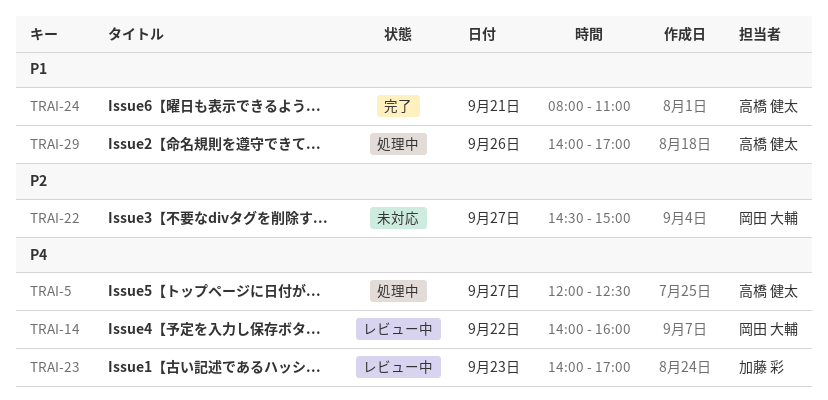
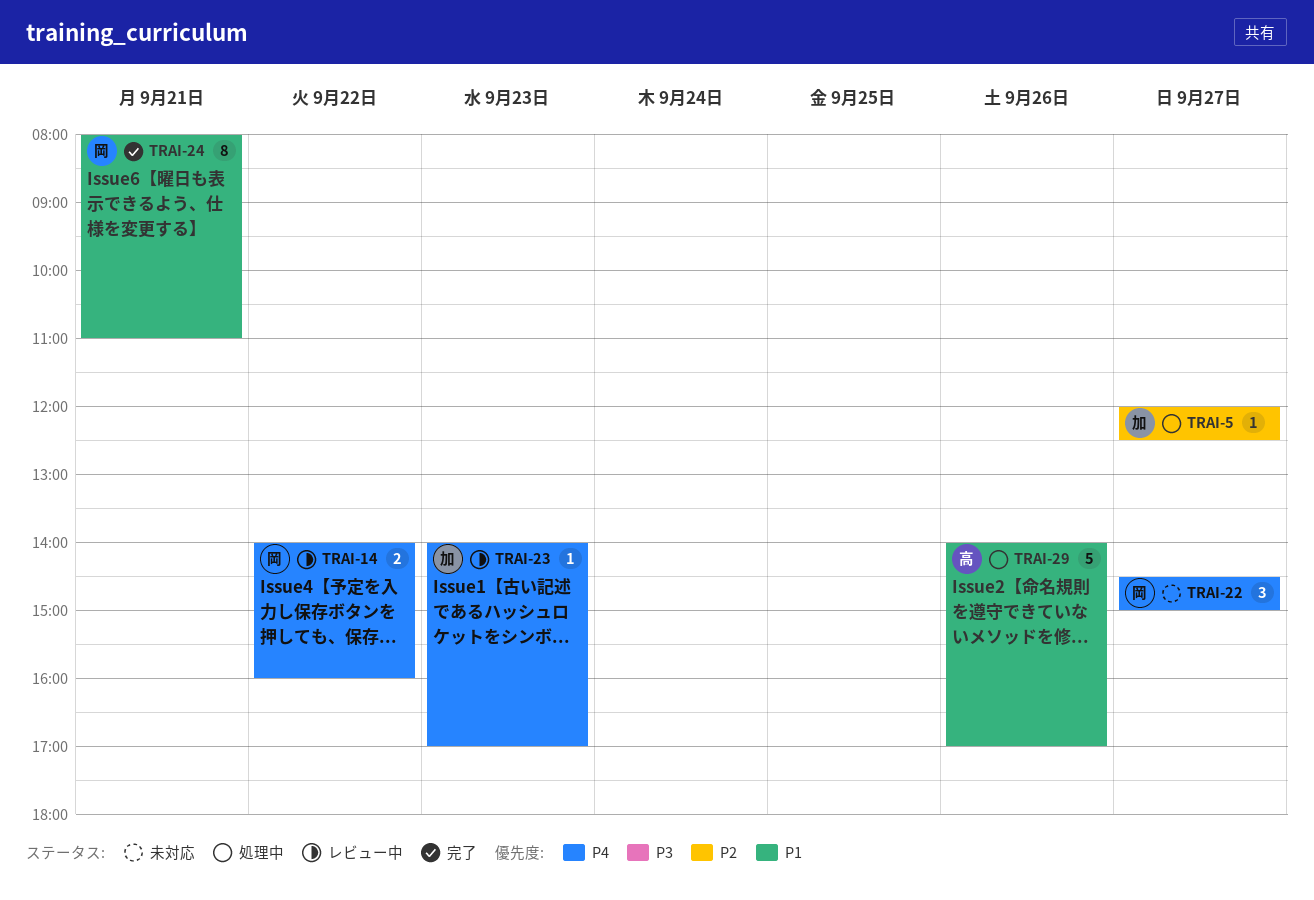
TRAI-5, owner: 高橋 健太 -> 加藤 彩
TRAI-5, priority: P4 -> P2
TRAI-22, priority: P2 -> P4
TRAI-24, owner: 高橋 健太 -> 岡田 大輔

